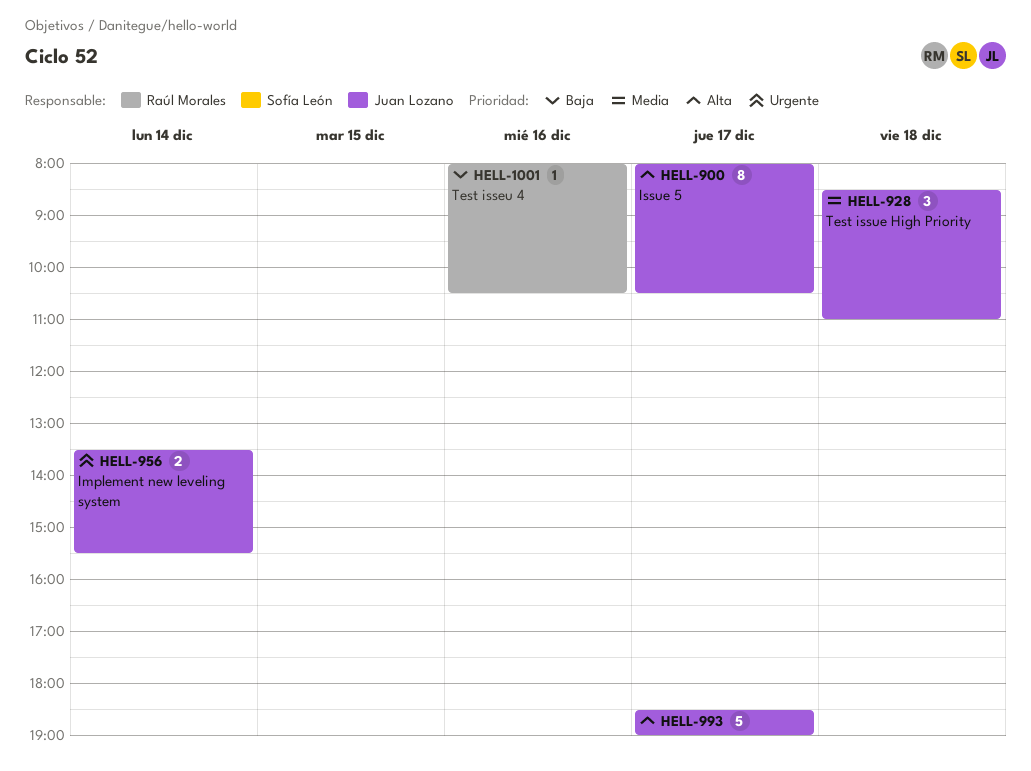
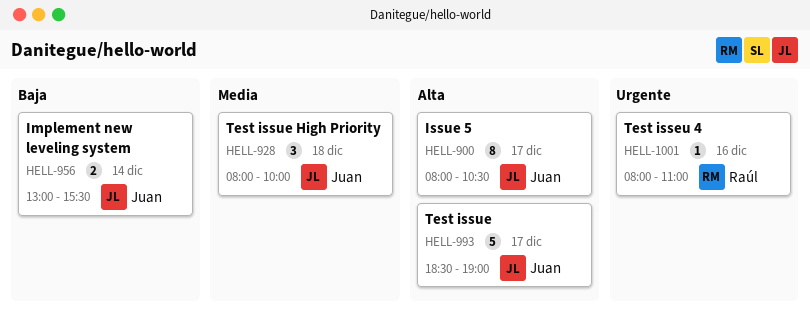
HELL-928, begins: 08:30 -> 08:00
HELL-928, ends: 11:00 -> 10:00
HELL-956, priority: Urgente -> Baja
HELL-956, begins: 13:30 -> 13:00
HELL-1001, priority: Baja -> Urgente
HELL-1001, ends: 10:30 -> 11:00

